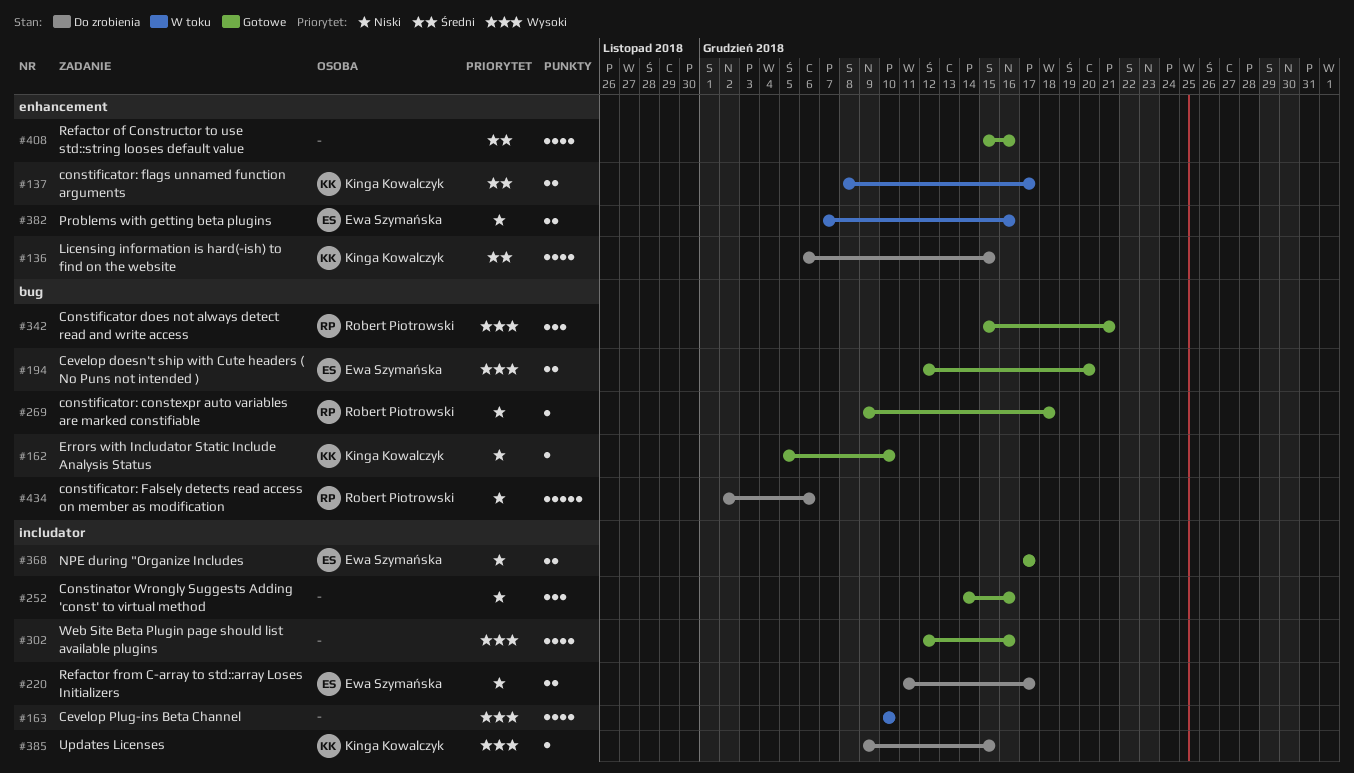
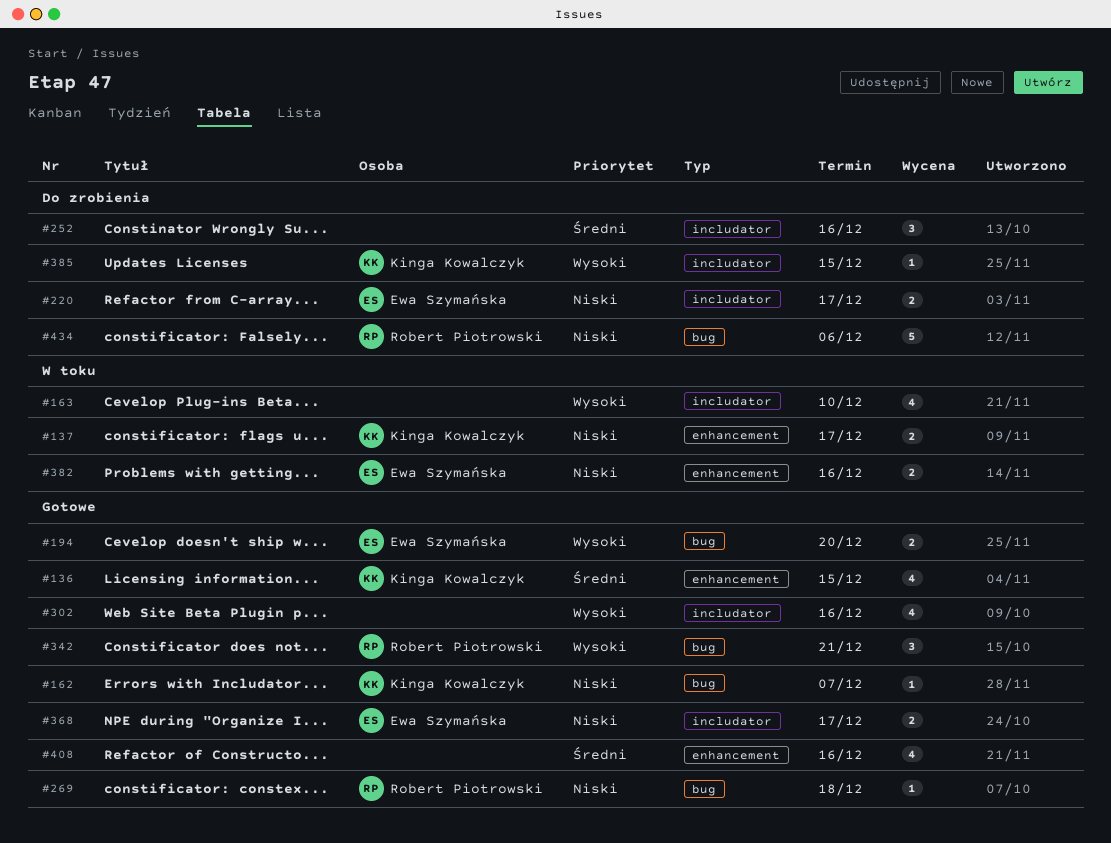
#136, status: Do zrobienia -> Gotowe
#137, priority: Średni -> Niski
#162, due: Dec 10 -> Dec 7
#252, status: Gotowe -> Do zrobienia
#252, priority: Niski -> Średni

